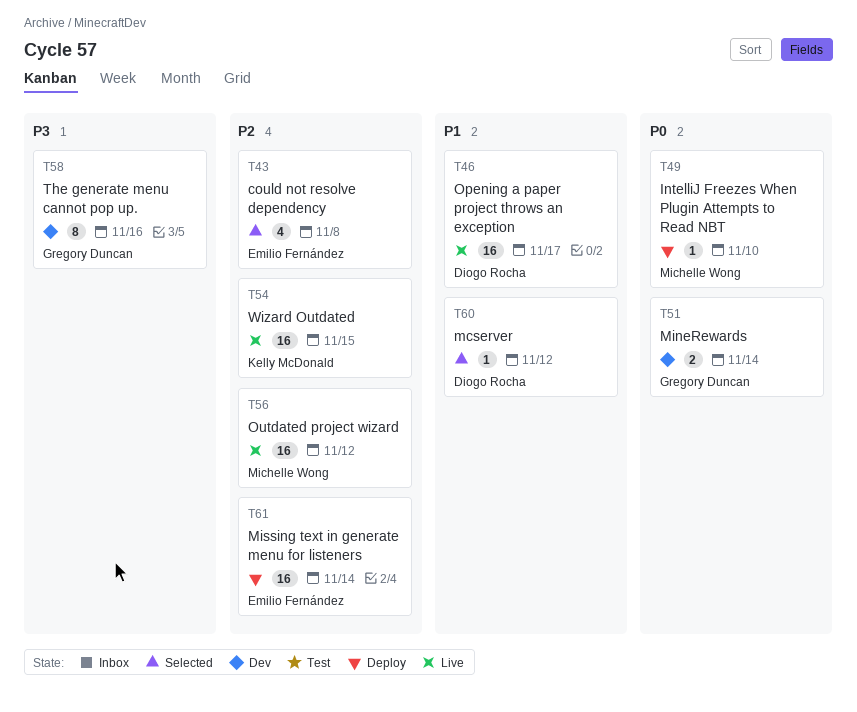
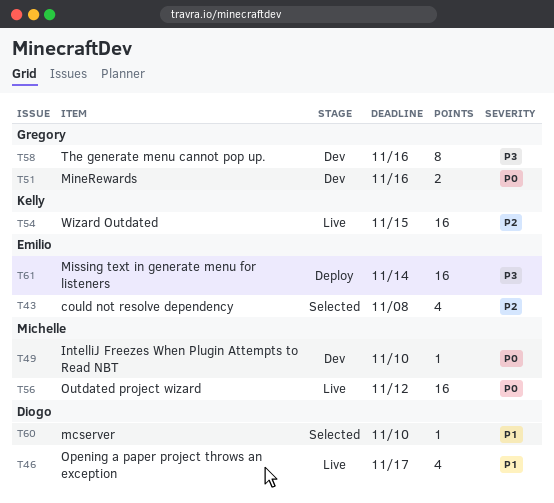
T46, estimate: 16 -> 4
T49, status: Deploy -> Dev
T51, due: Nov 14 -> Nov 16
T56, priority: P2 -> P0
T60, due: Nov 12 -> Nov 10
T61, priority: P2 -> P3

